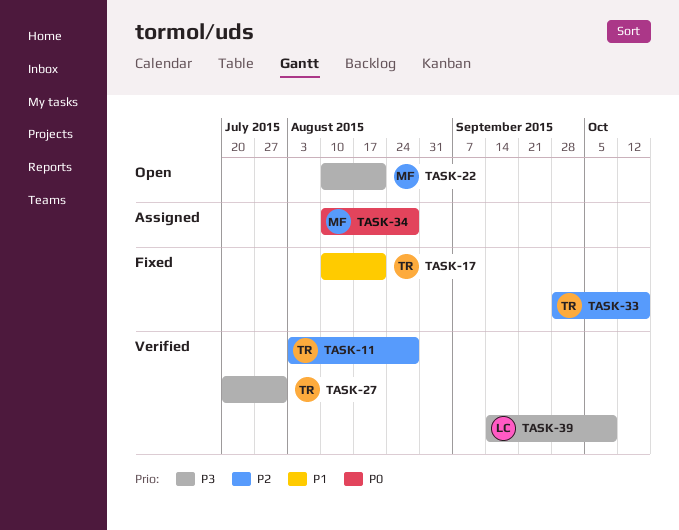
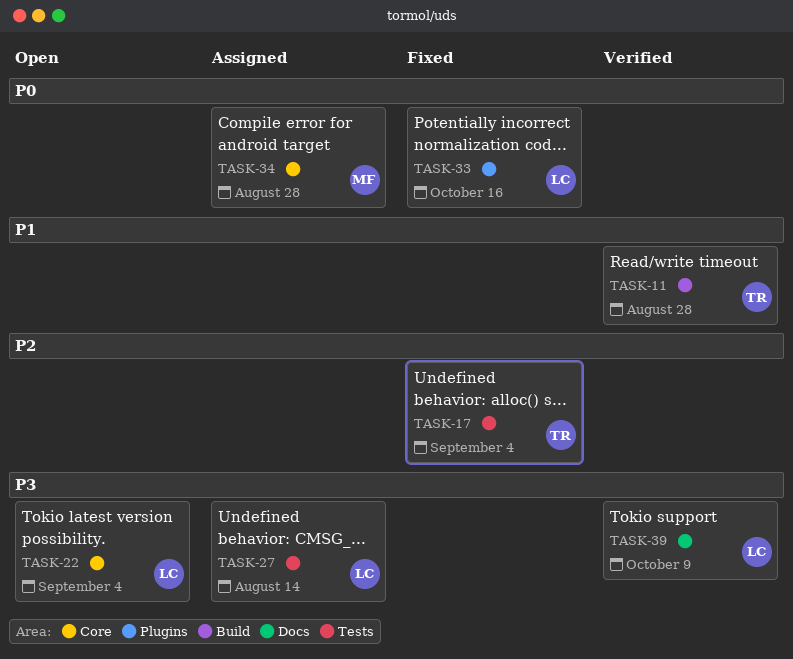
TASK-11, priority: P2 -> P1
TASK-17, priority: P1 -> P2
TASK-17, due: Aug 21 -> Sep 4
TASK-22, owner: MF -> LC
TASK-22, due: Aug 21 -> Sep 4
TASK-27, status: Verified -> Assigned
TASK-27, owner: TR -> LC
TASK-27, due: Jul 31 -> Aug 14
TASK-33, owner: TR -> LC
TASK-33, priority: P2 -> P0

